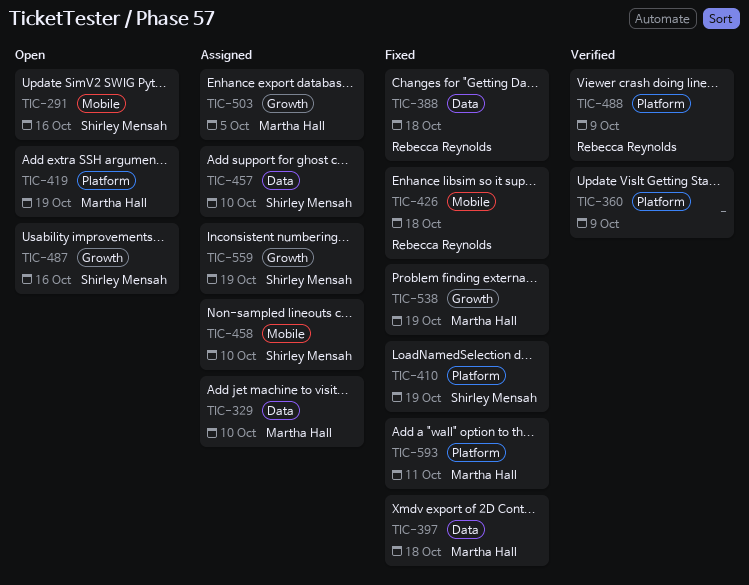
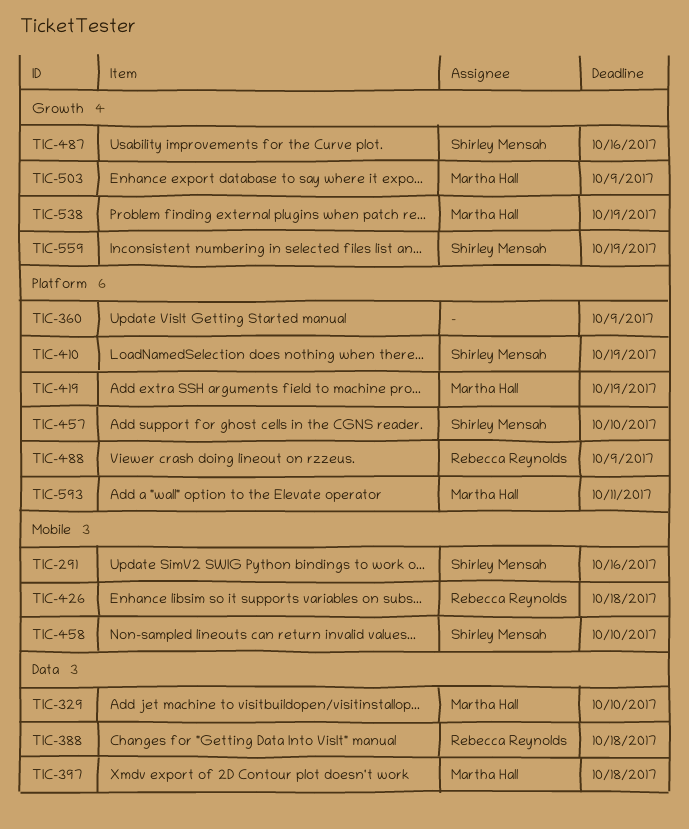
TIC-457, label: Data -> Platform
TIC-503, due: Oct 5 -> Oct 9

